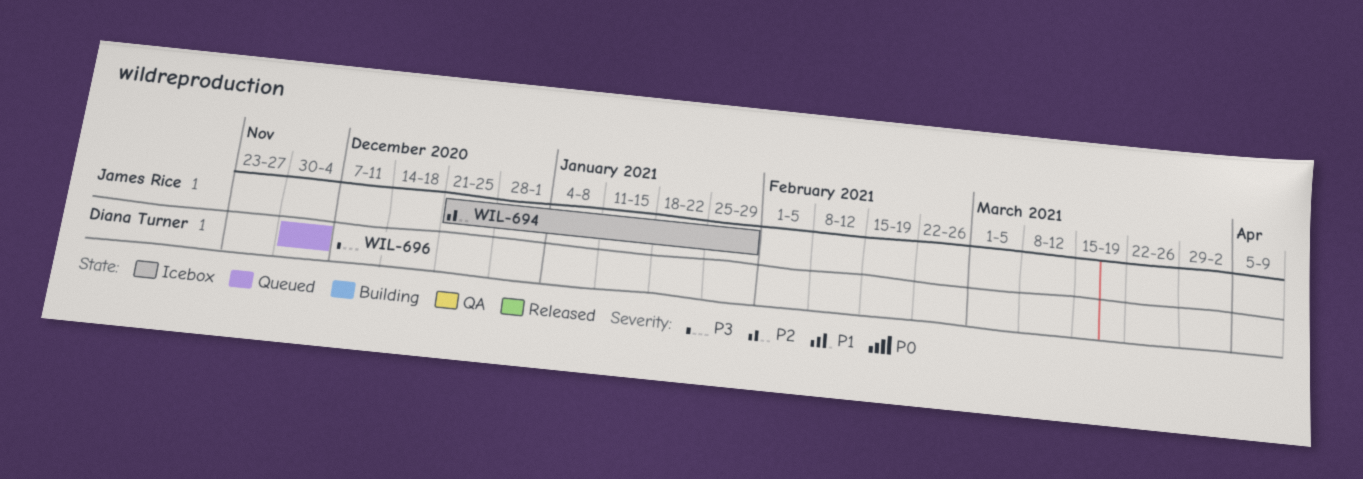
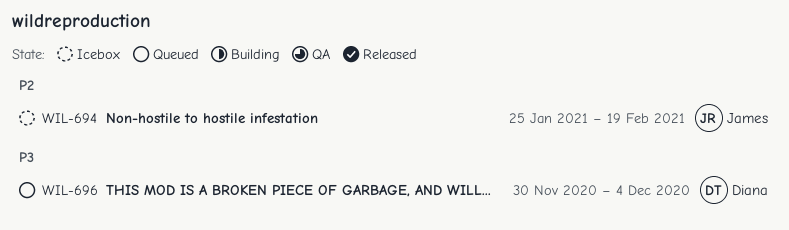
WIL-694, start: Dec 21 -> Jan 25
WIL-694, due: Jan 29 -> Feb 19

